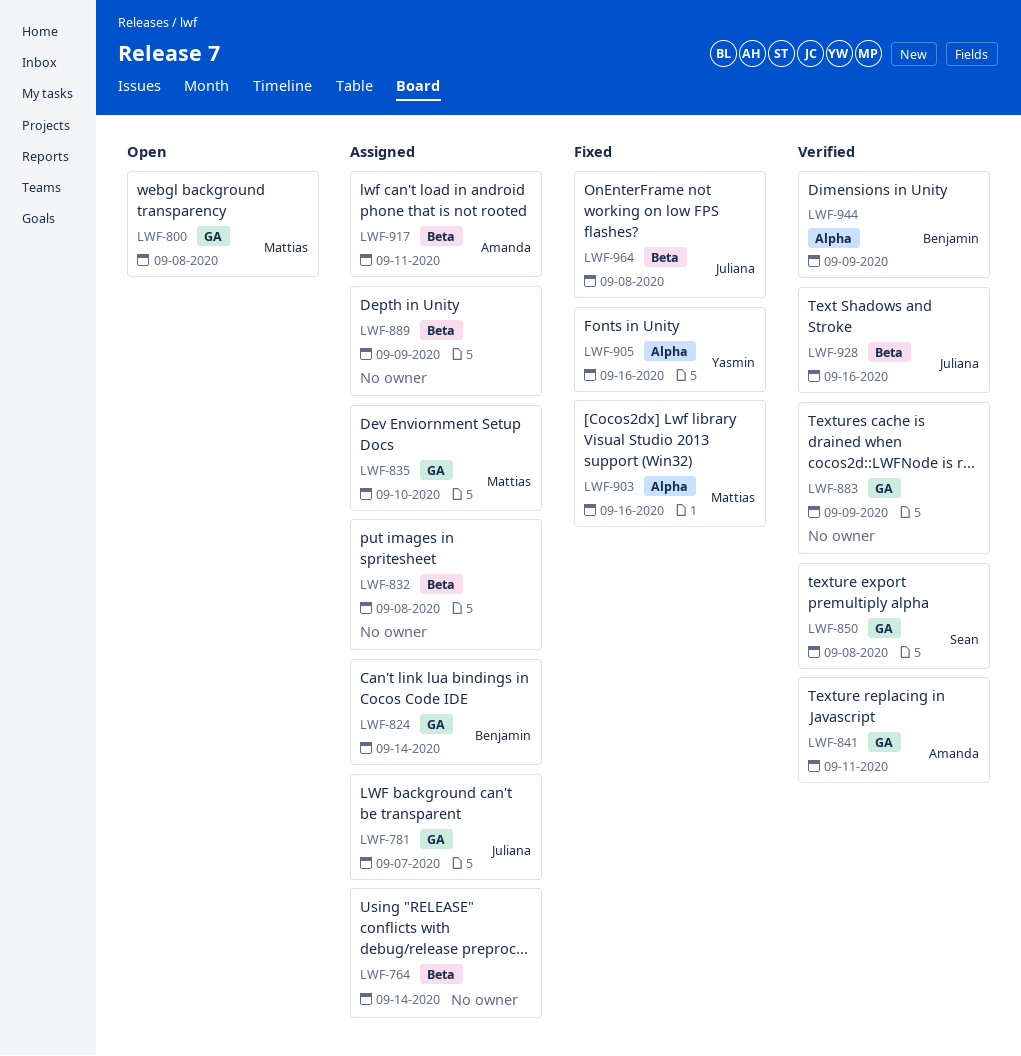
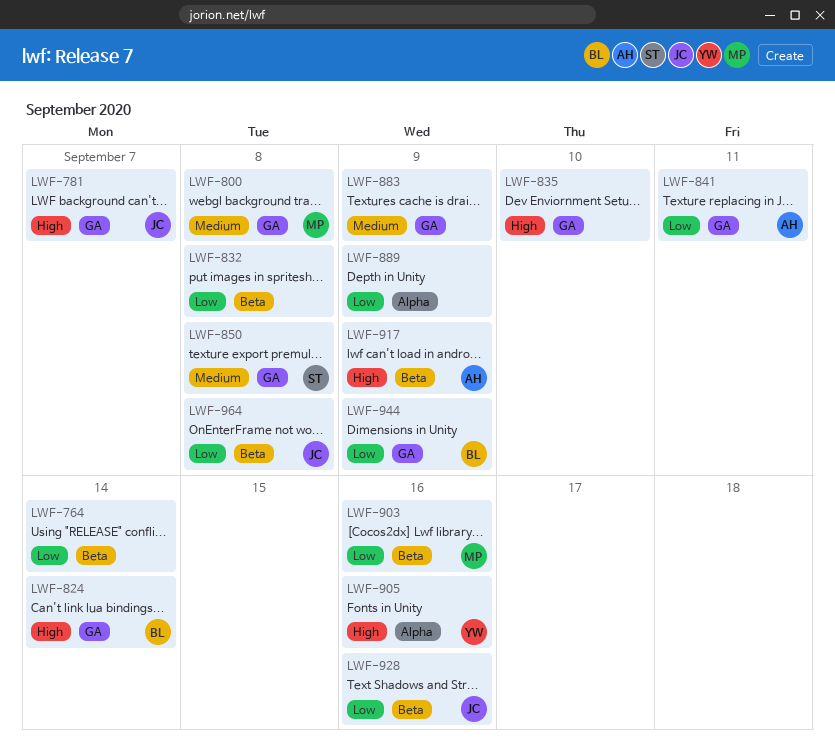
LWF-835, owner: Mattias -> none
LWF-889, label: Beta -> Alpha
LWF-903, label: Alpha -> Beta
LWF-917, due: Sep 11 -> Sep 9
LWF-944, label: Alpha -> GA

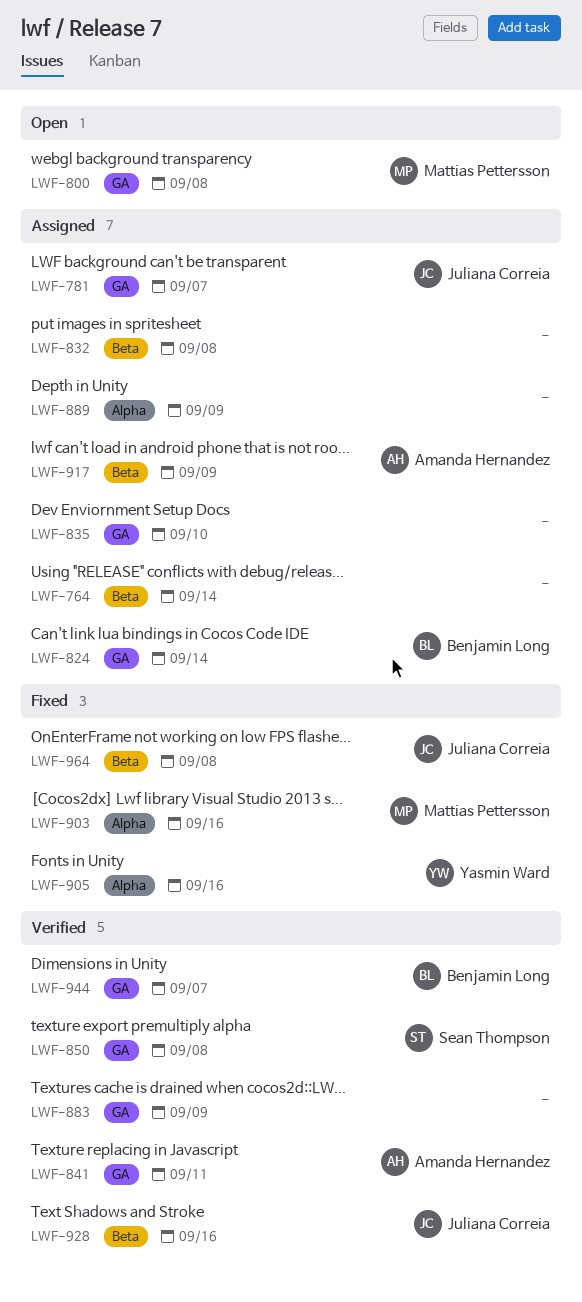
LWF-903, label: Beta -> Alpha
LWF-944, due: Sep 9 -> Sep 7

